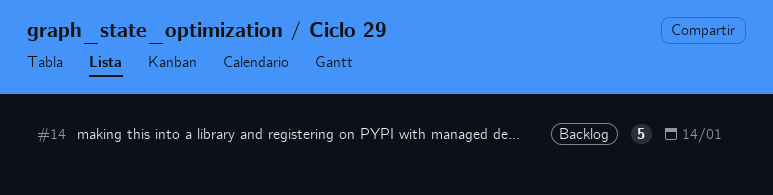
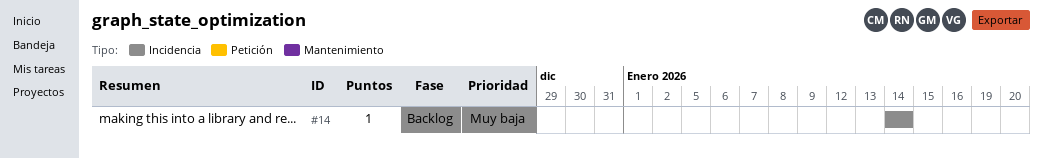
#14, estimate: 5 -> 1

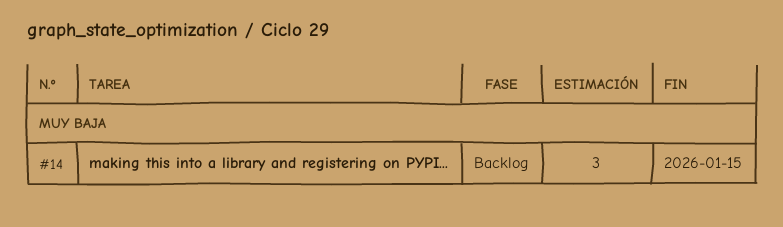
#14, estimate: 1 -> 3
#14, due: Jan 14 -> Jan 15

